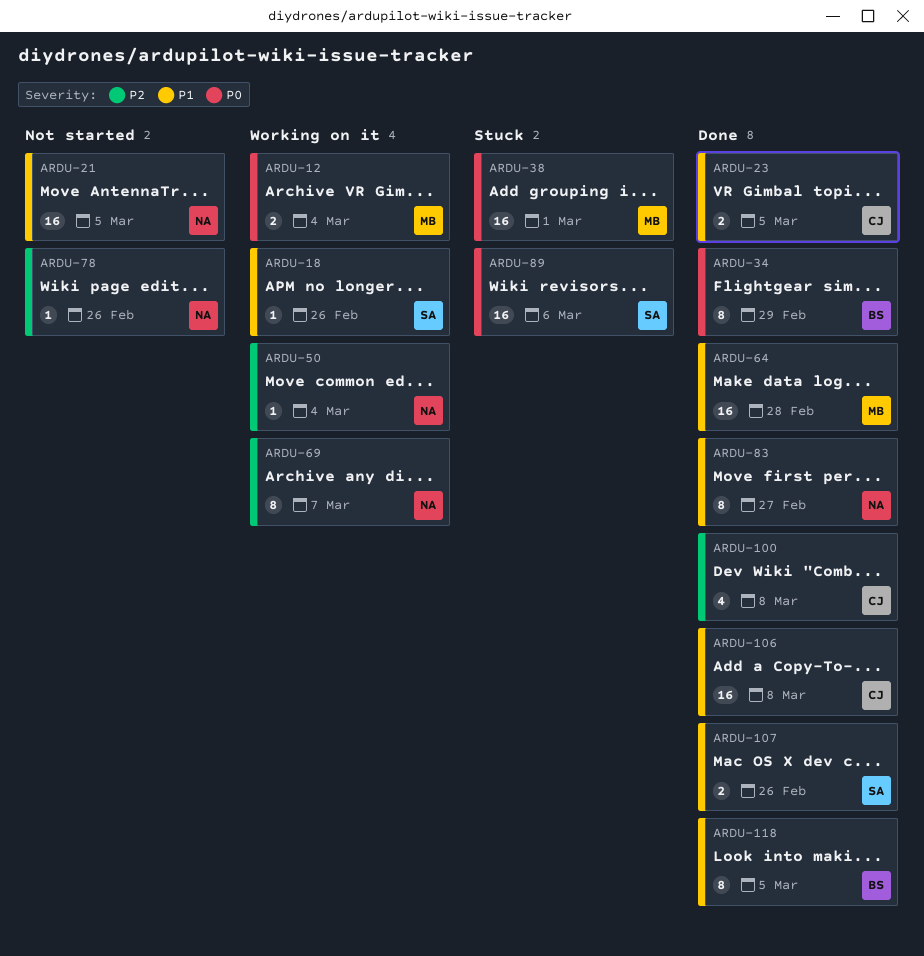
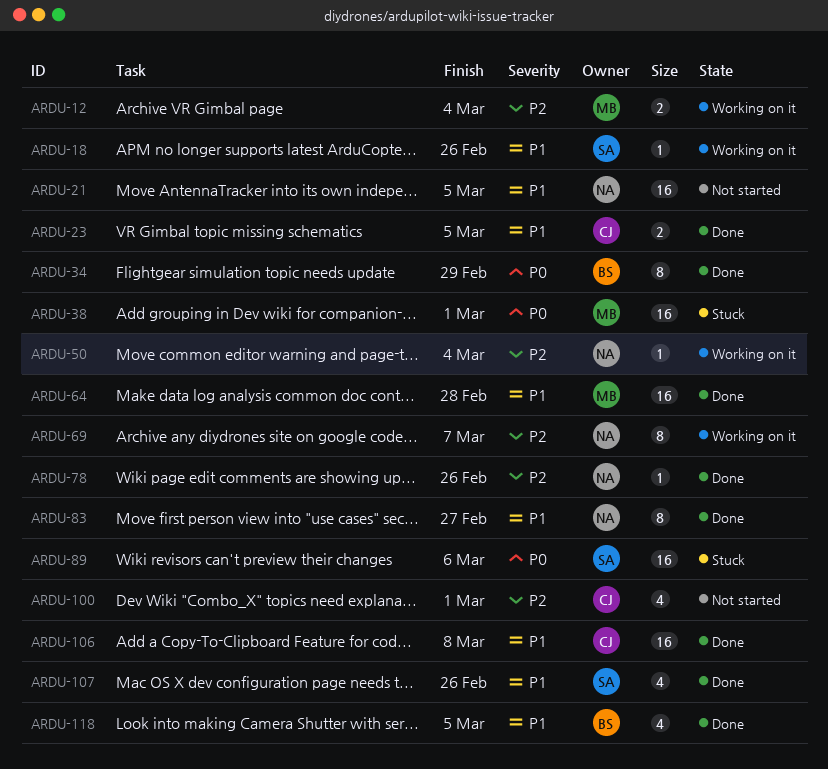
ARDU-12, priority: P0 -> P2
ARDU-78, status: Not started -> Done
ARDU-100, status: Done -> Not started
ARDU-100, due: Mar 8 -> Mar 1
ARDU-107, estimate: 2 -> 4
ARDU-118, estimate: 8 -> 4

